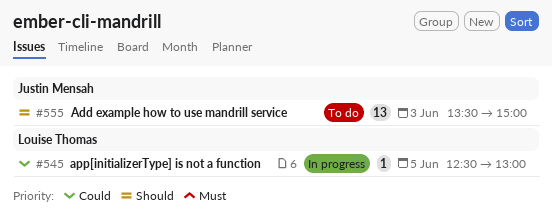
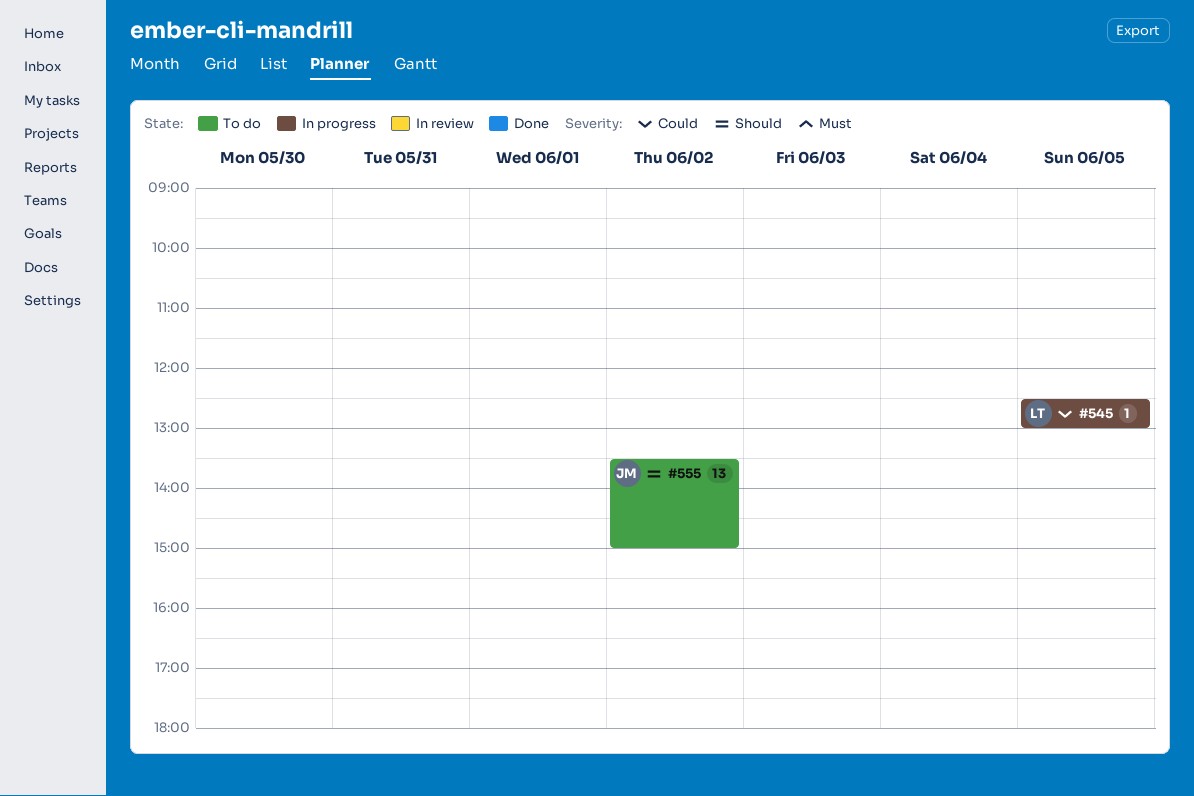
#555, day: Jun 3 -> Jun 2

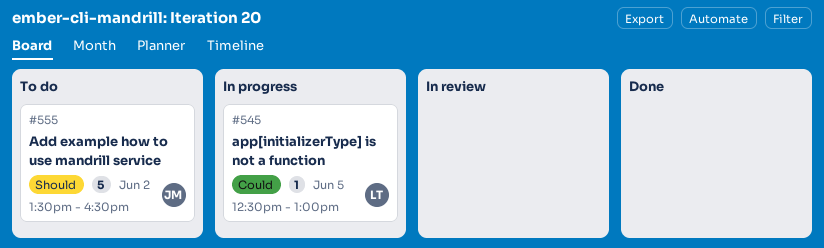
#555, estimate: 13 -> 5
#555, ends: 15:00 -> 16:30

